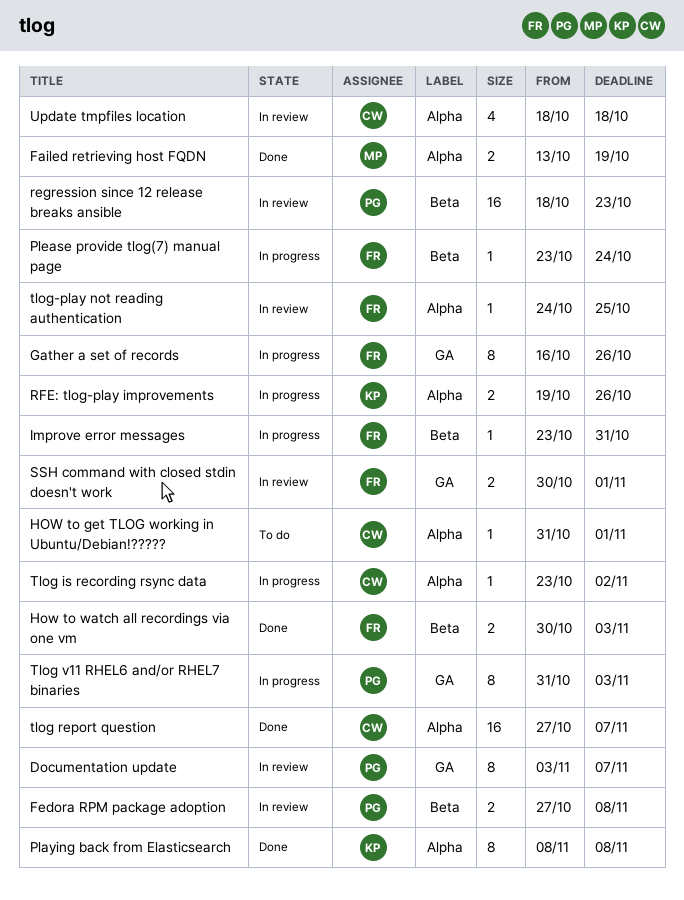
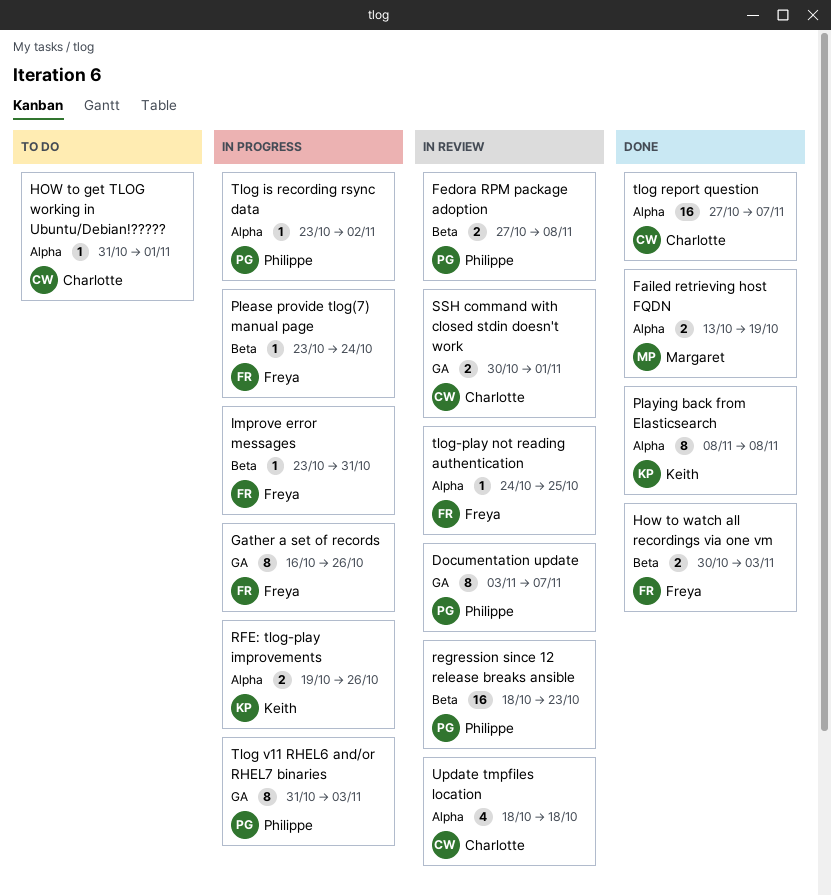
SSH command with closed stdin doesn't work, owner: Freya -> Charlotte
Tlog is recording rsync data, owner: Charlotte -> Philippe

